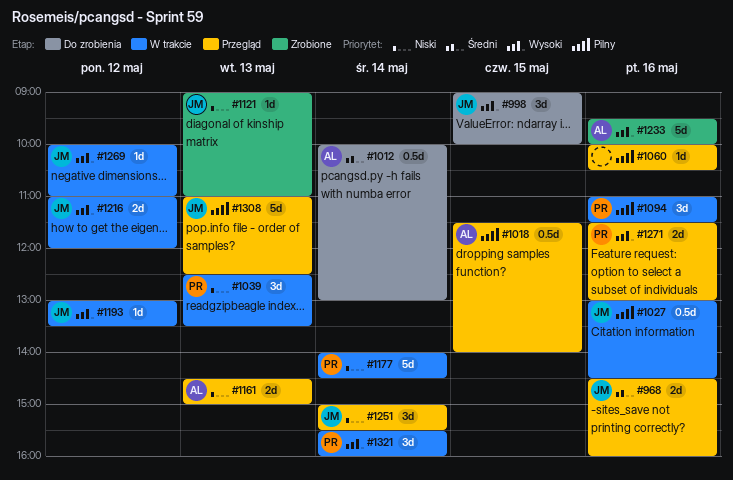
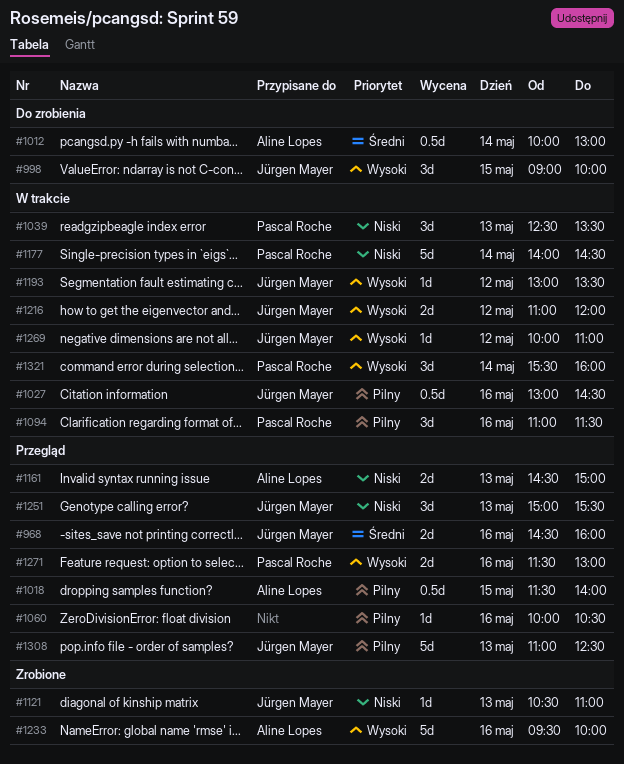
#1121, begins: 09:00 -> 10:30
#1251, day: May 14 -> May 13

